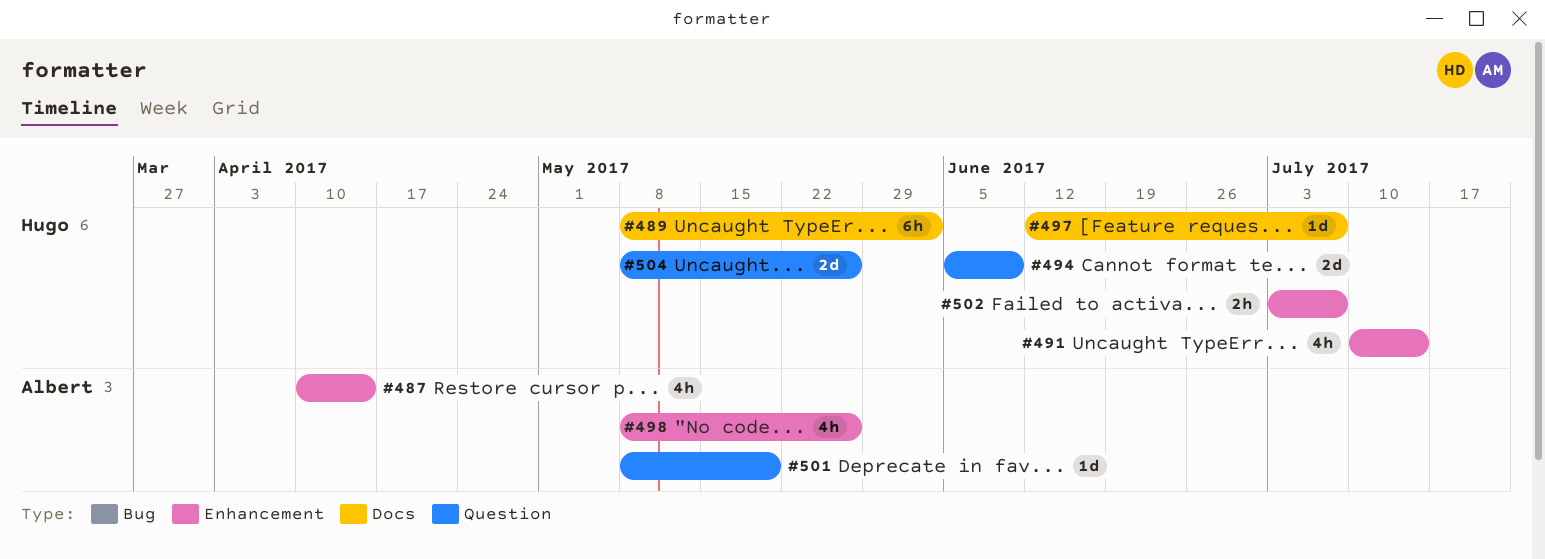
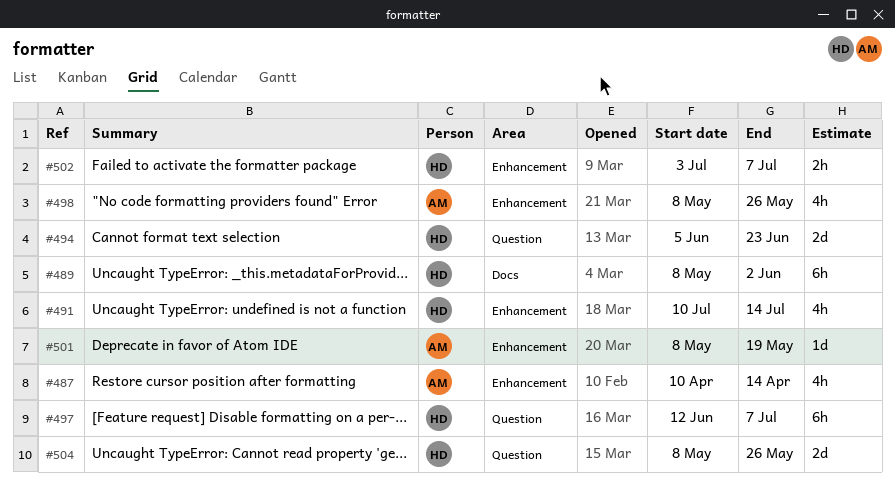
#494, due: Jun 9 -> Jun 23
#497, label: Docs -> Question
#497, estimate: 1d -> 6h
#501, label: Question -> Enhancement

